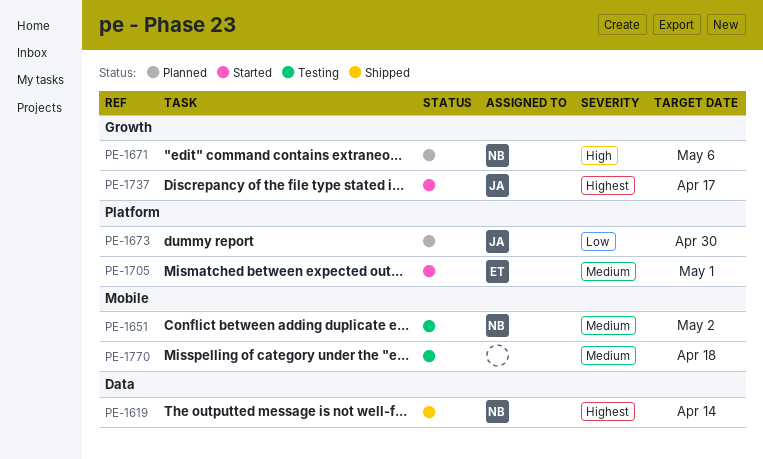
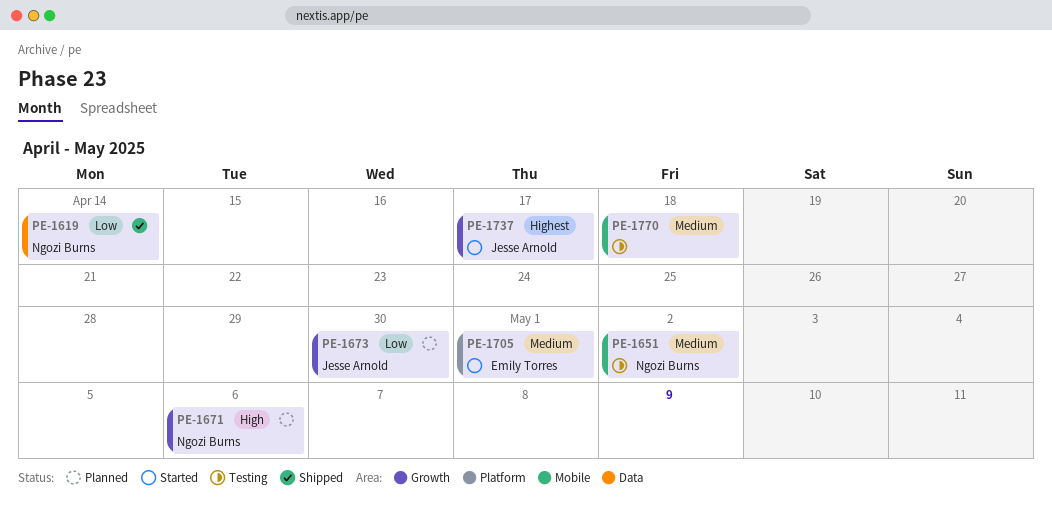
PE-1619, priority: Highest -> Low
PE-1673, label: Platform -> Growth

